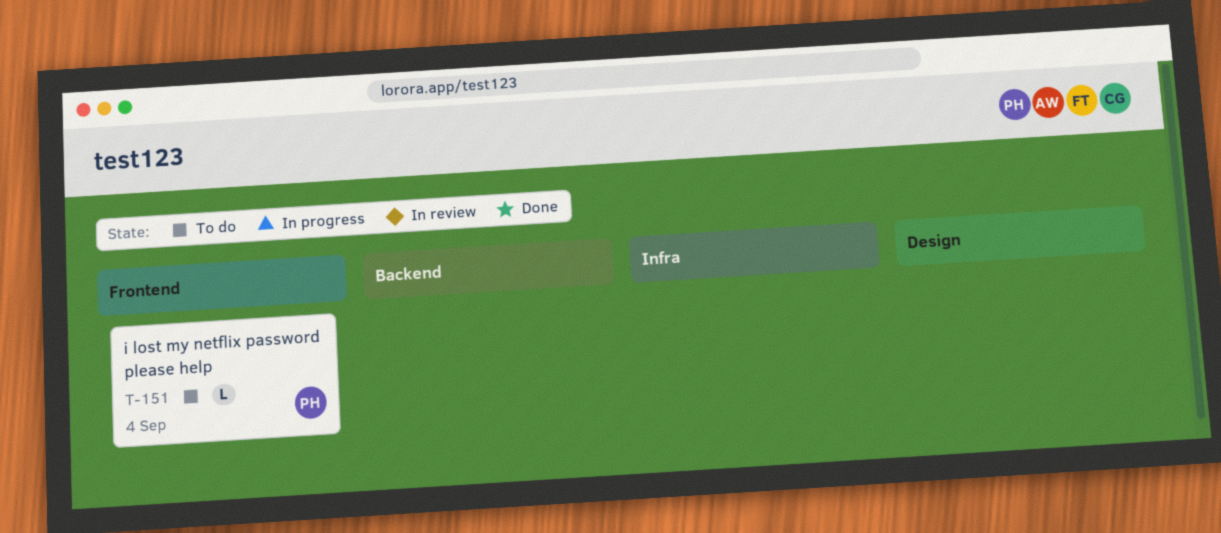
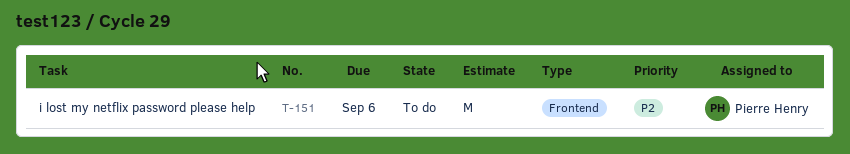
T-151, estimate: L -> M
T-151, due: Sep 4 -> Sep 6

